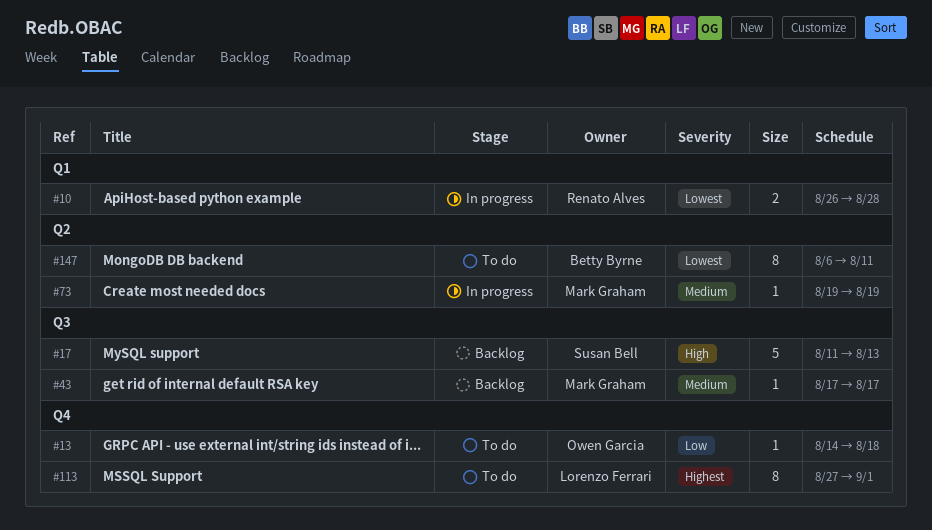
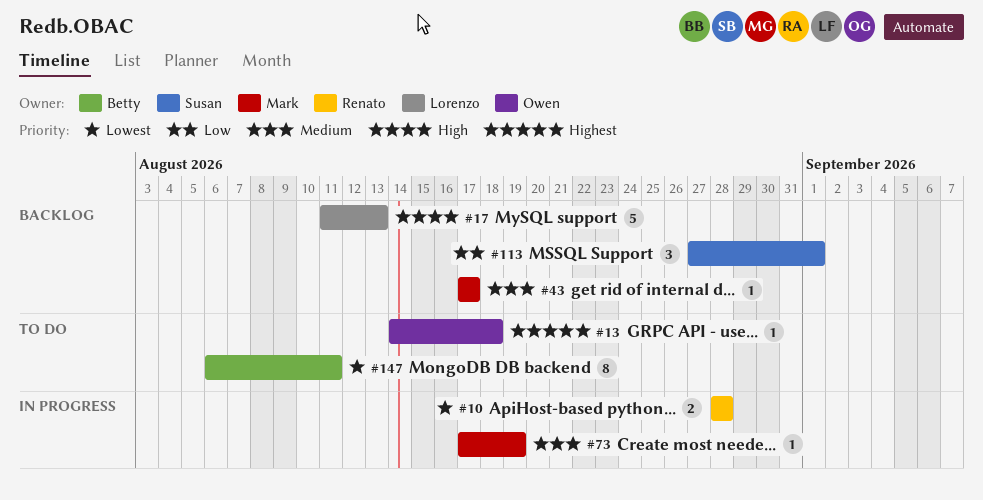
#10, start: Aug 26 -> Aug 28
#13, priority: Low -> Highest
#17, owner: Susan Bell -> Lorenzo Ferrari
#73, start: Aug 19 -> Aug 17
#113, status: To do -> Backlog
#113, owner: Lorenzo Ferrari -> Susan Bell
#113, priority: Highest -> Low
#113, estimate: 8 -> 3

